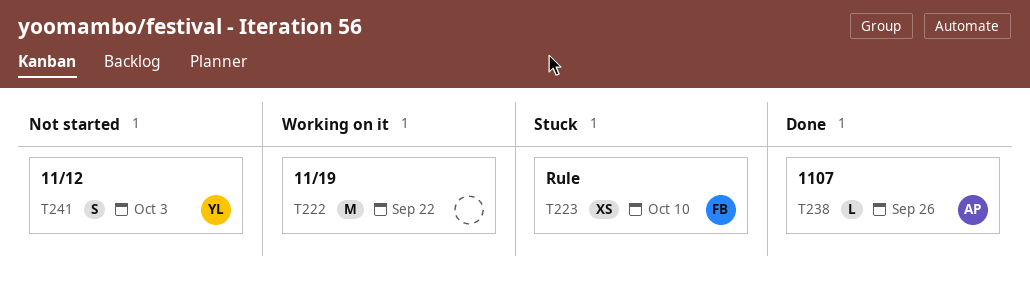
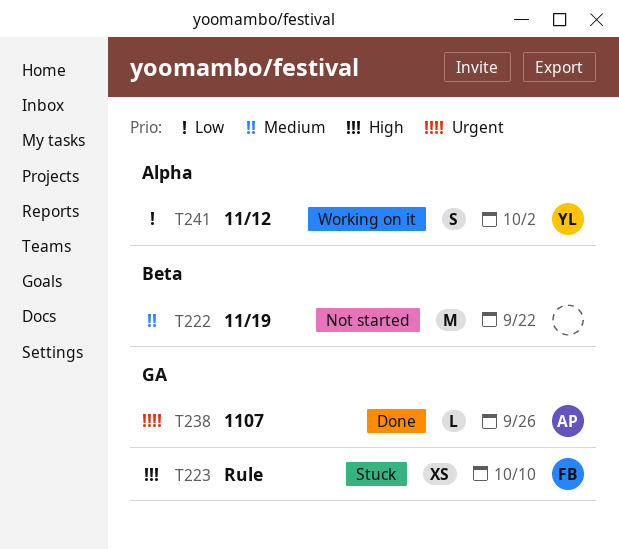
T222, status: Working on it -> Not started
T241, status: Not started -> Working on it
T241, due: Oct 3 -> Oct 2

